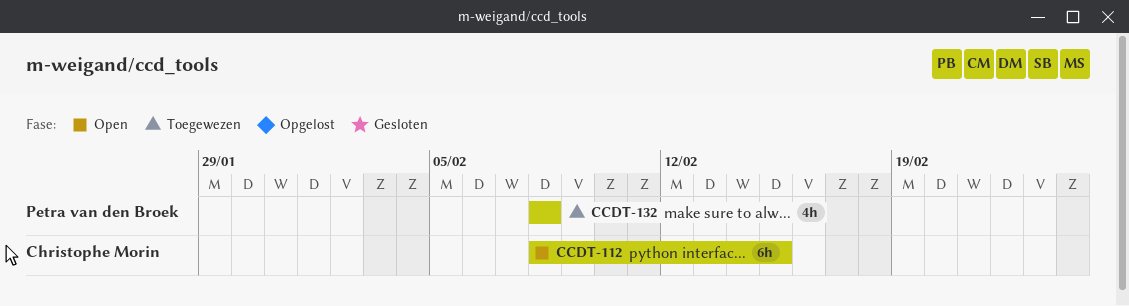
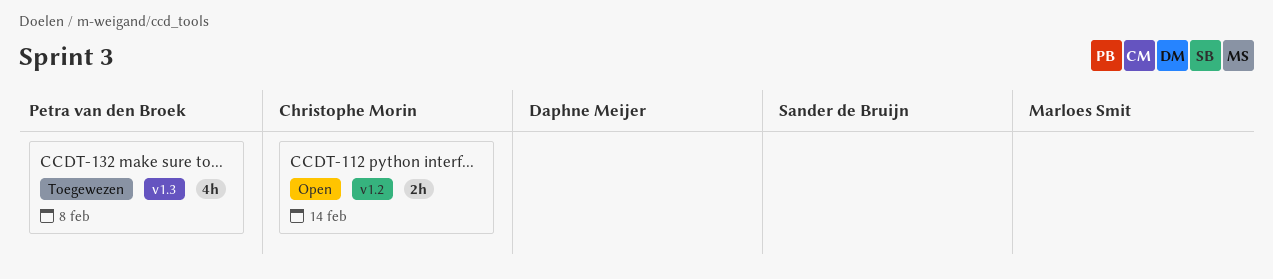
CCDT-112, estimate: 6h -> 2h
CCDT-112, due: Feb 15 -> Feb 14

